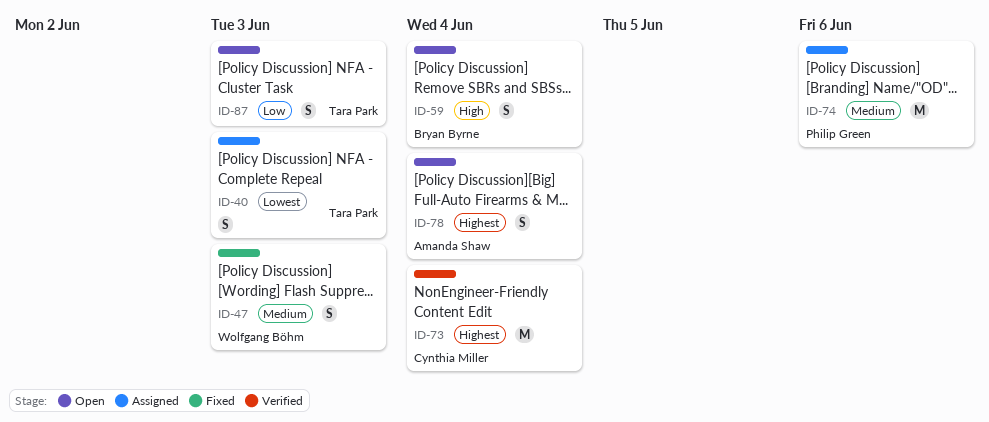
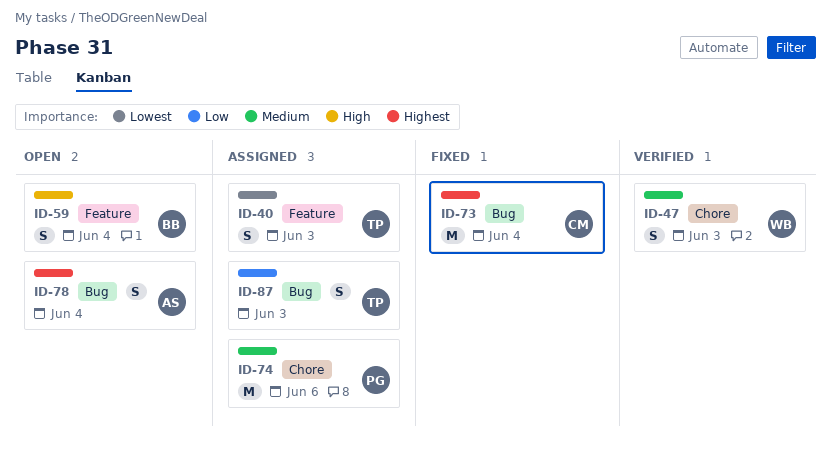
ID-47, status: Fixed -> Verified
ID-73, status: Verified -> Fixed
ID-87, status: Open -> Assigned

